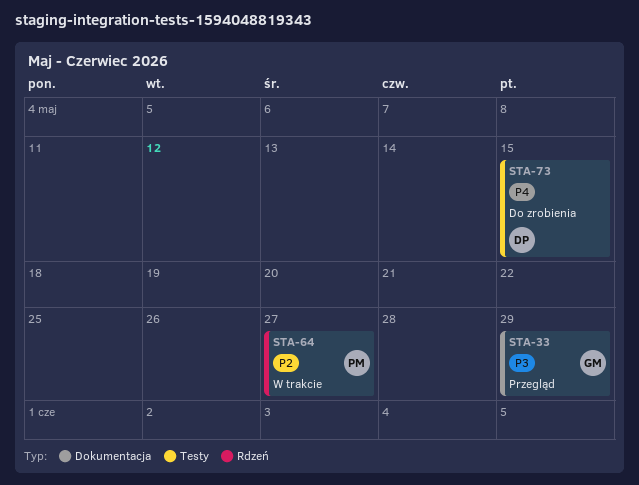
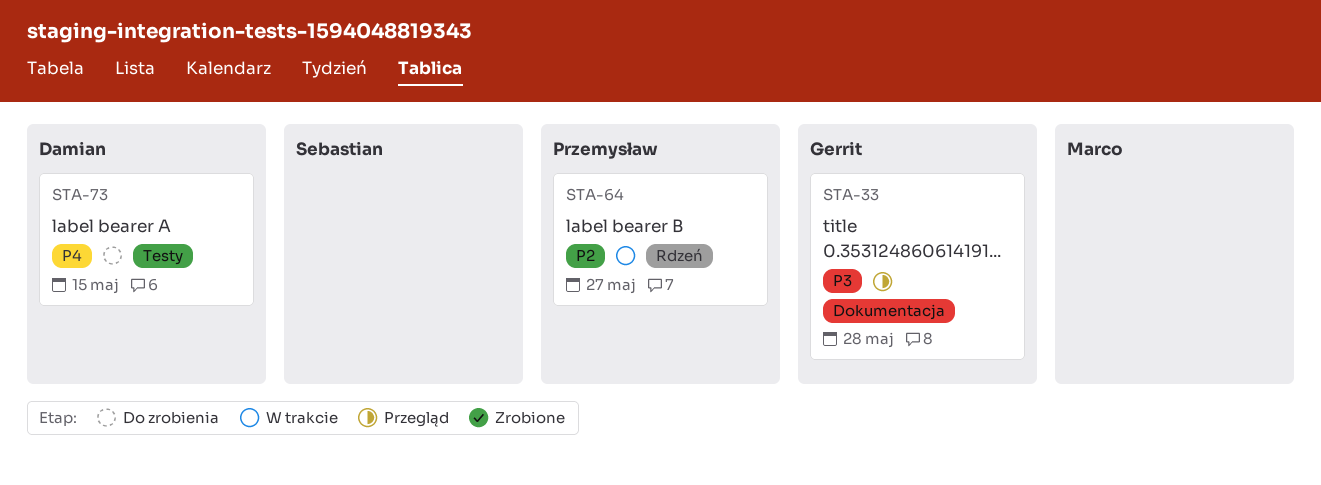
STA-33, due: May 29 -> May 28

